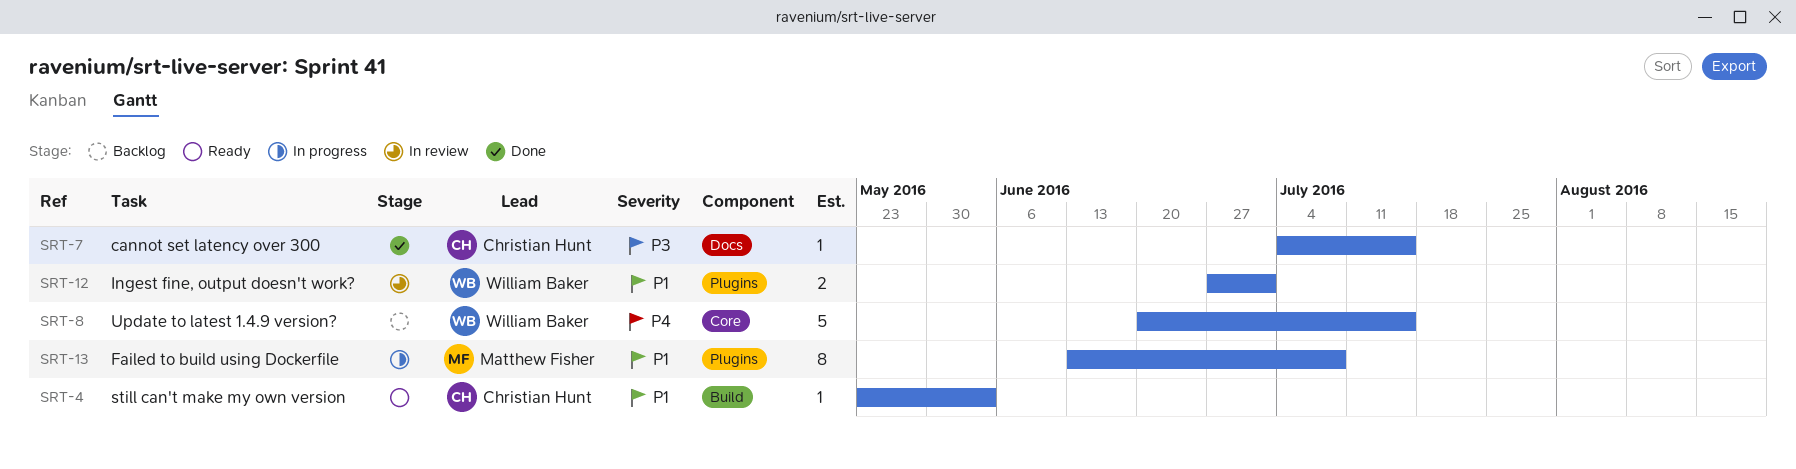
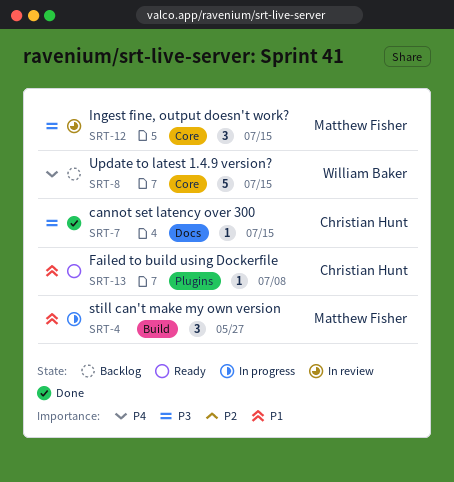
SRT-4, status: Ready -> In progress
SRT-4, owner: Christian Hunt -> Matthew Fisher
SRT-4, estimate: 1 -> 3
SRT-4, due: Jun 3 -> May 27
SRT-12, owner: William Baker -> Matthew Fisher
SRT-12, priority: P1 -> P3
SRT-12, label: Plugins -> Core
SRT-12, estimate: 2 -> 3
SRT-12, due: Jul 1 -> Jul 15
SRT-13, status: In progress -> Ready
SRT-13, owner: Matthew Fisher -> Christian Hunt
SRT-13, estimate: 8 -> 1

